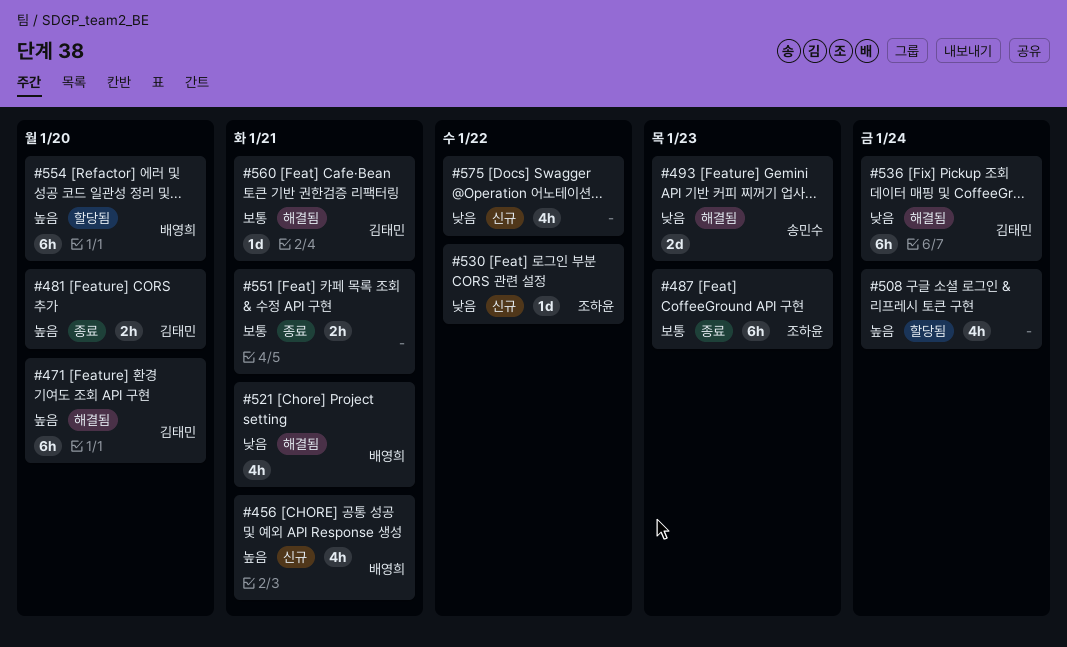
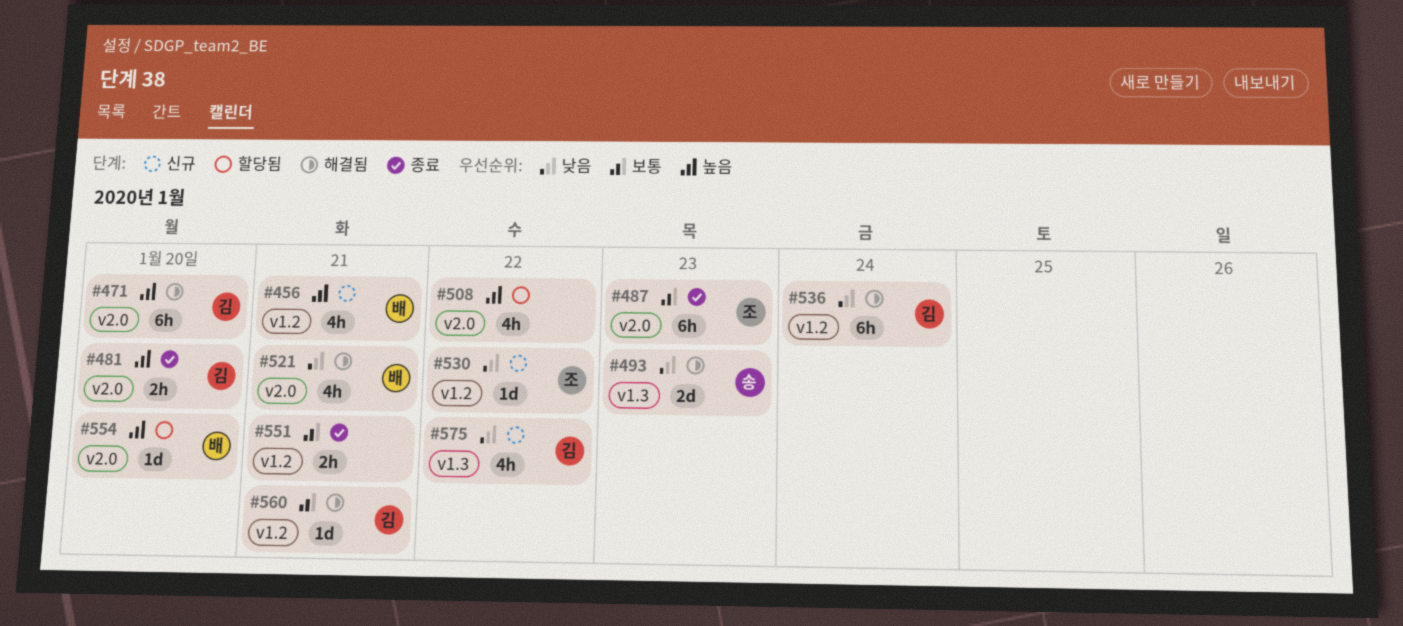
#508, due: Jan 24 -> Jan 22
#554, estimate: 6h -> 1d
#575, owner: none -> 김태민

